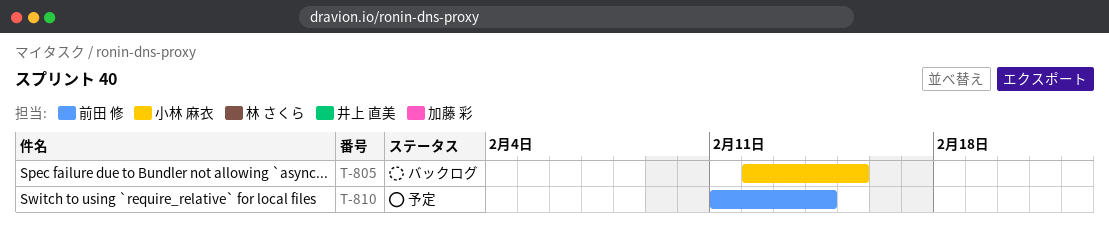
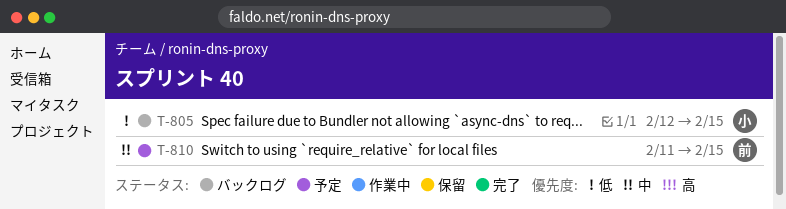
T-810, due: Feb 14 -> Feb 15

